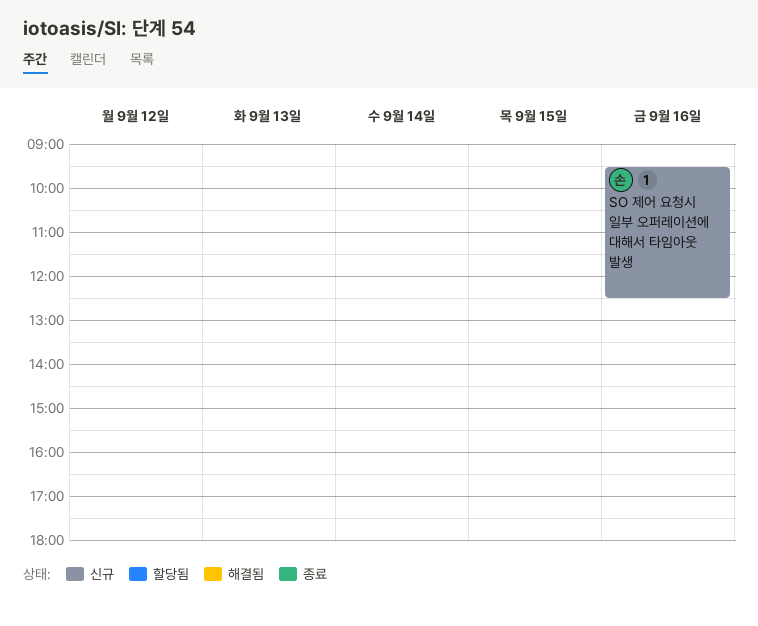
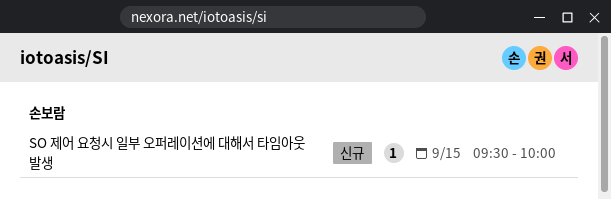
SO 제어 요청시 일부 오퍼레이션에 대해서 타임아웃 발생, day: Sep 16 -> Sep 15
SO 제어 요청시 일부 오퍼레이션에 대해서 타임아웃 발생, ends: 12:30 -> 10:00

